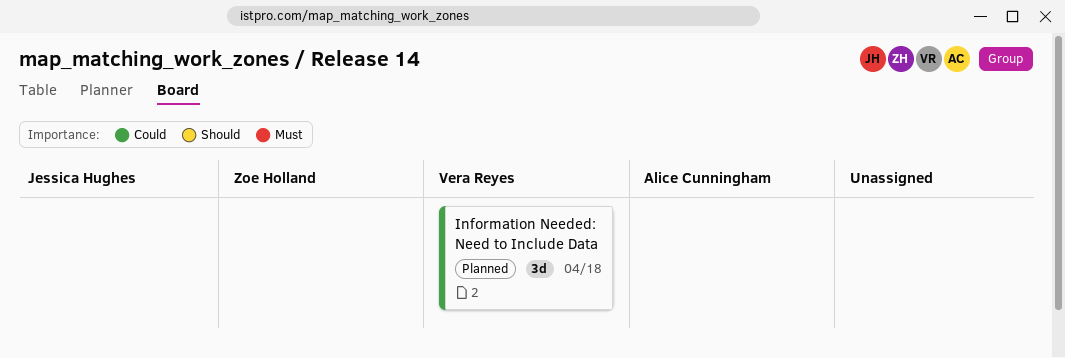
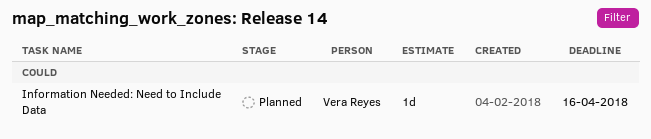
Information Needed: Need to Include Data, estimate: 3d -> 1d
Information Needed: Need to Include Data, due: Apr 18 -> Apr 16

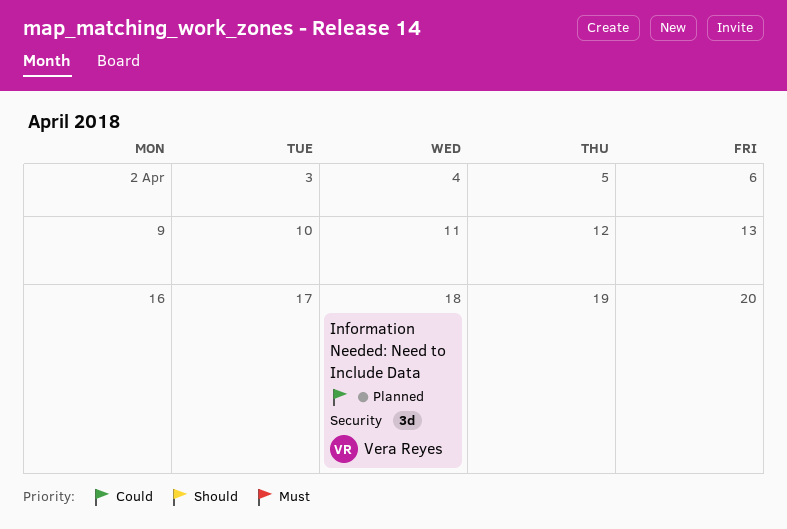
Information Needed: Need to Include Data, estimate: 1d -> 3d
Information Needed: Need to Include Data, due: Apr 16 -> Apr 18

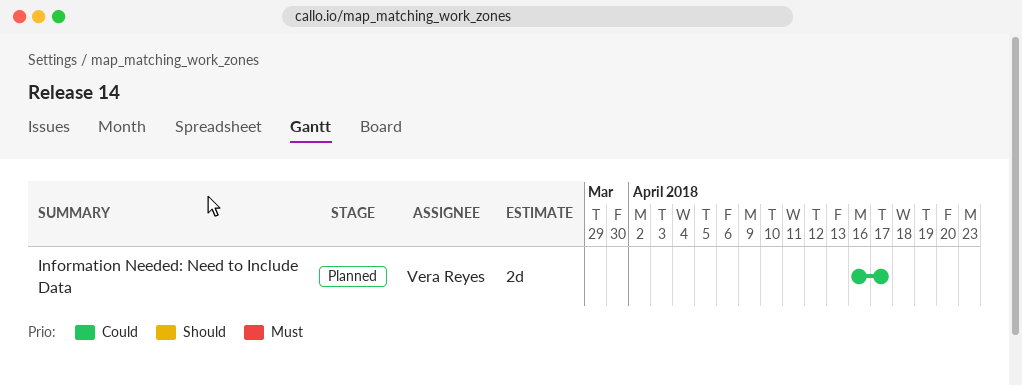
Information Needed: Need to Include Data, estimate: 3d -> 2d
Information Needed: Need to Include Data, due: Apr 18 -> Apr 17

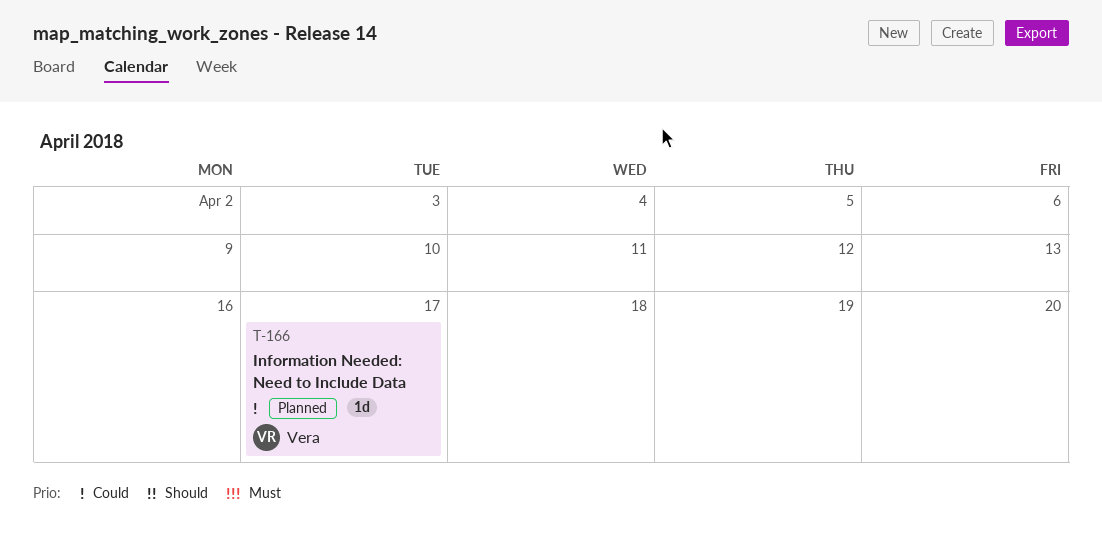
Information Needed: Need to Include Data, estimate: 2d -> 1d

